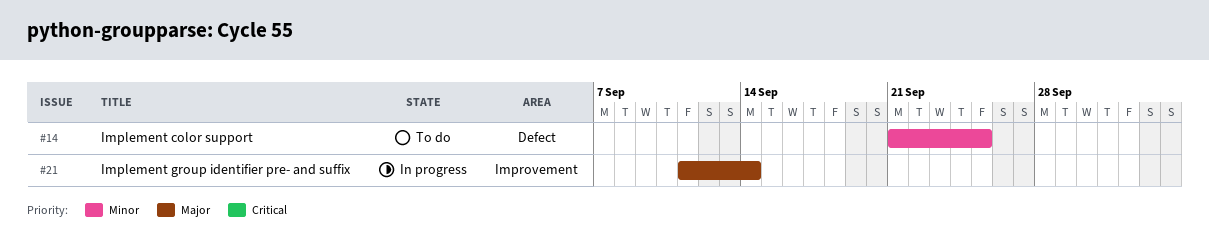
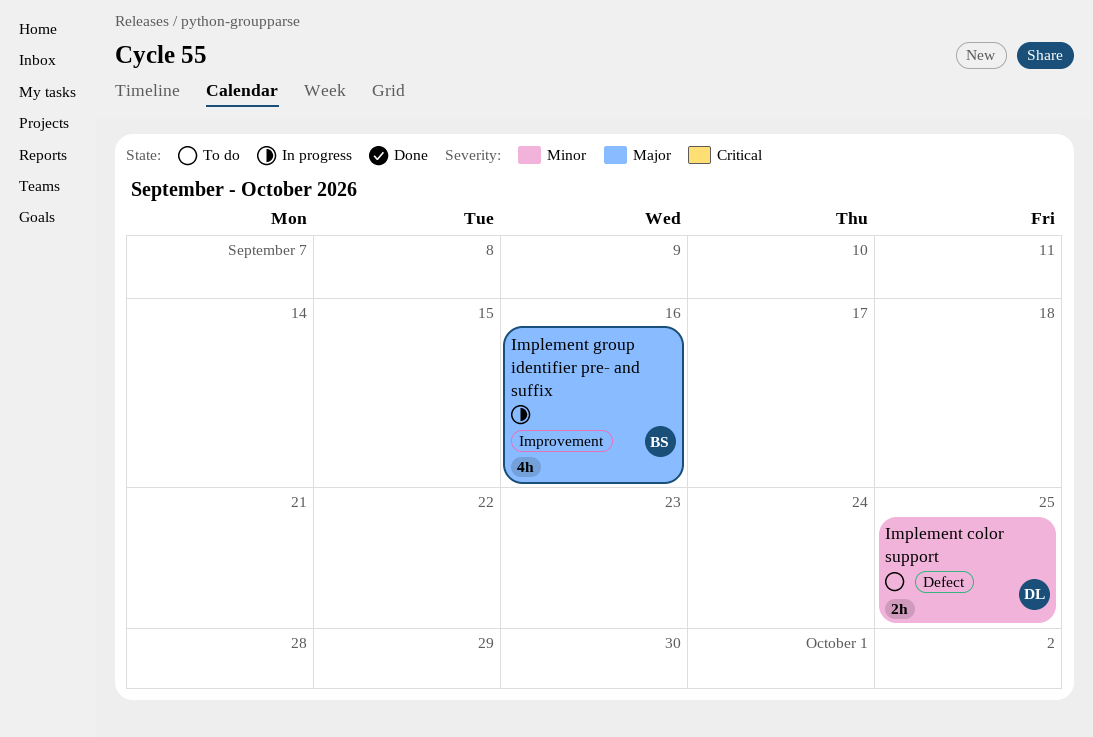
Implement group identifier pre- and suffix, due: Sep 14 -> Sep 16

